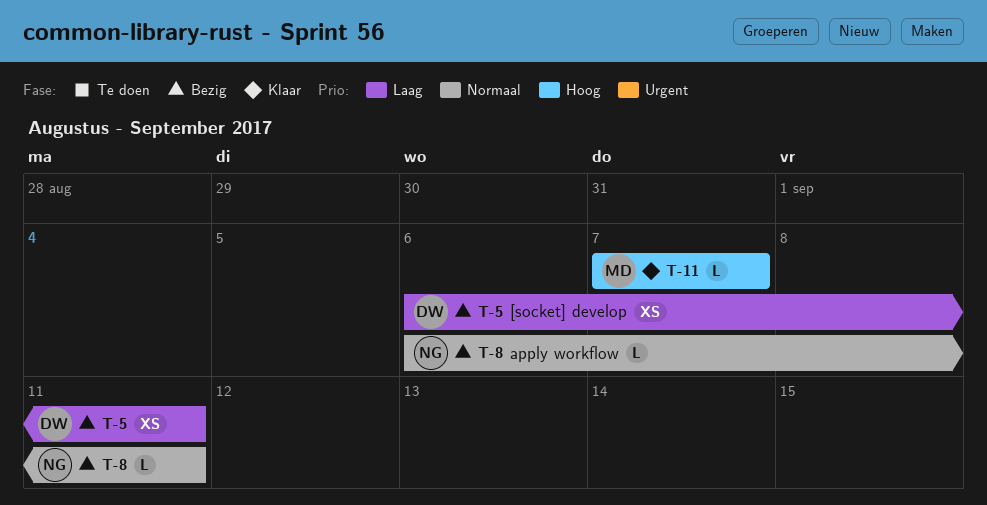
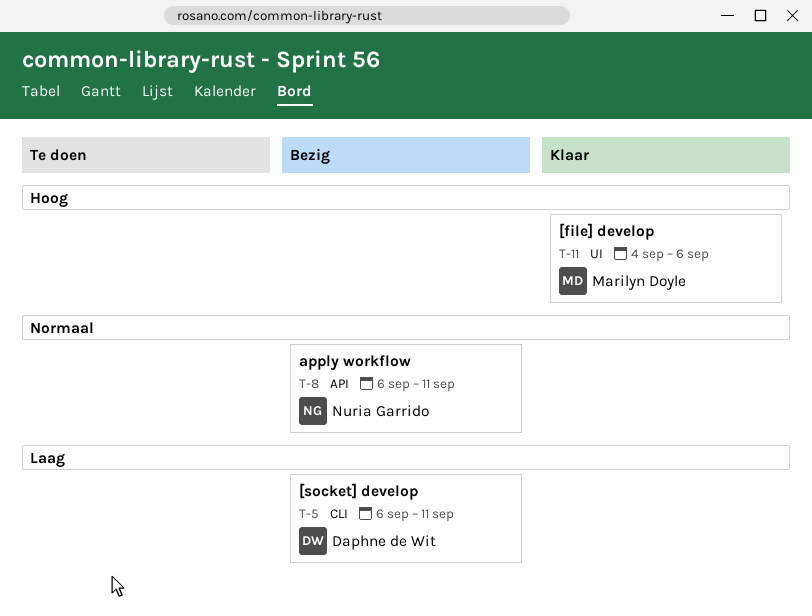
T-11, start: Sep 7 -> Sep 4
T-11, due: Sep 7 -> Sep 6

